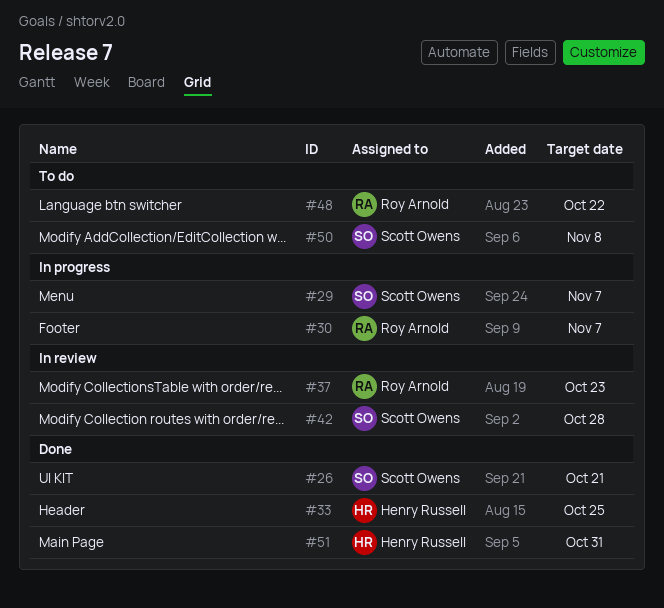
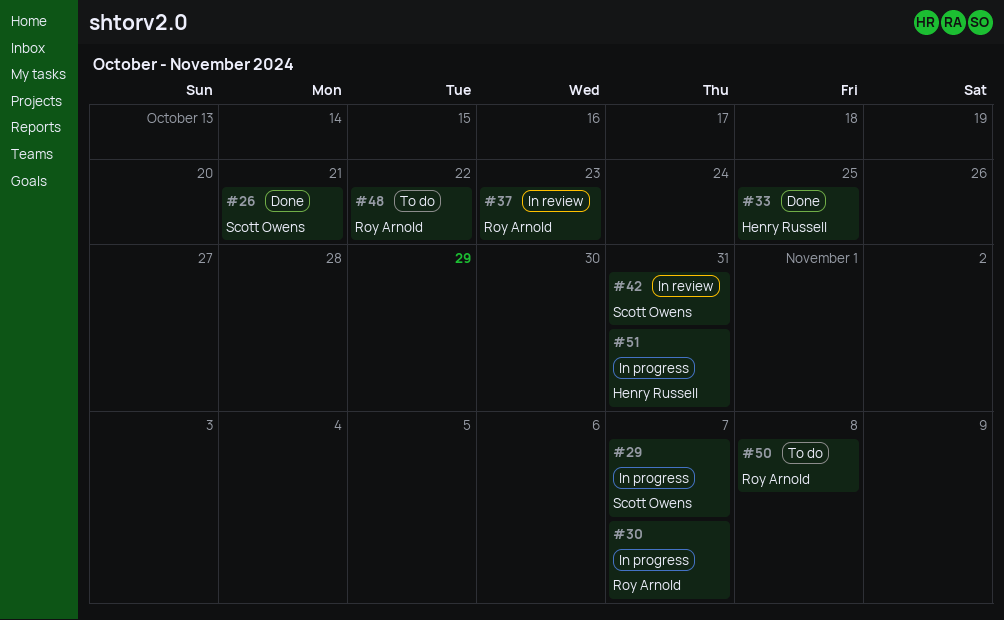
#42, due: Oct 28 -> Oct 31
#50, owner: Scott Owens -> Roy Arnold
#51, status: Done -> In progress

